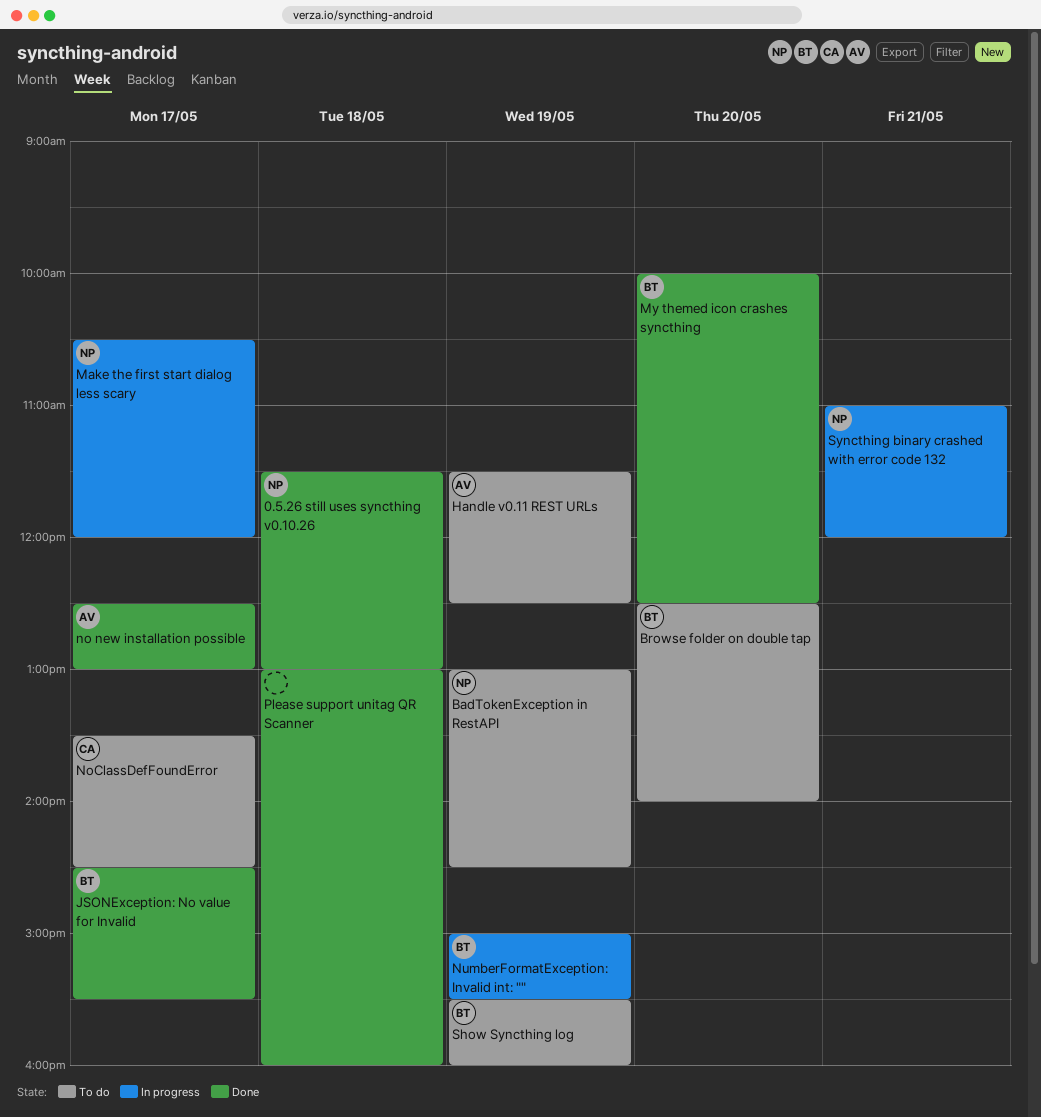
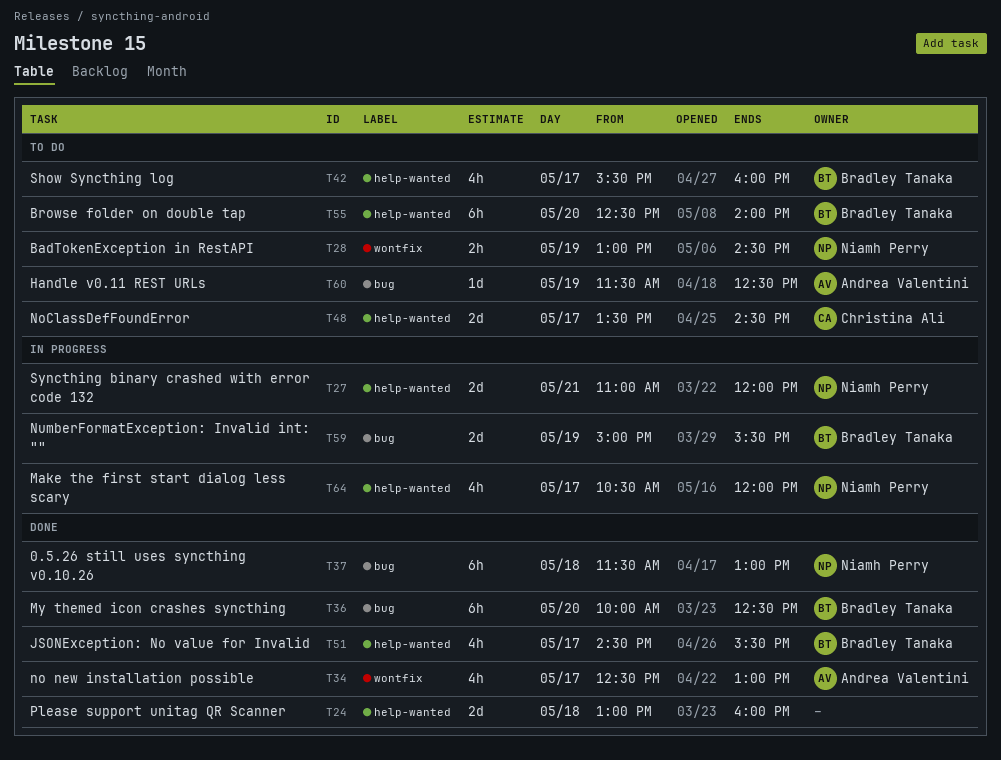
Show Syncthing log, day: May 19 -> May 17

